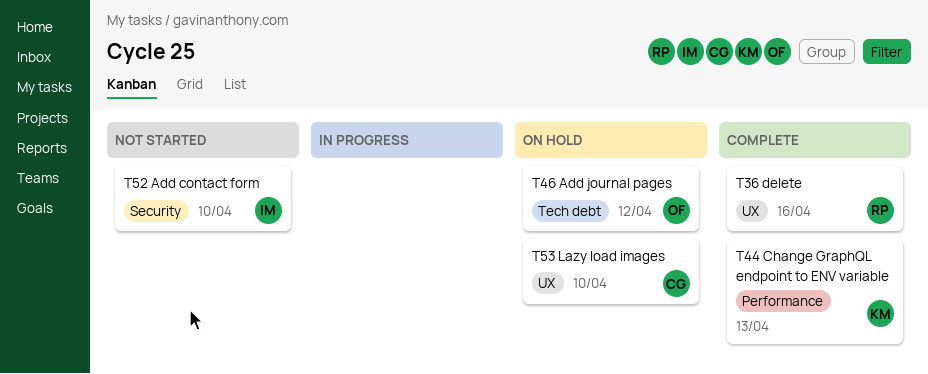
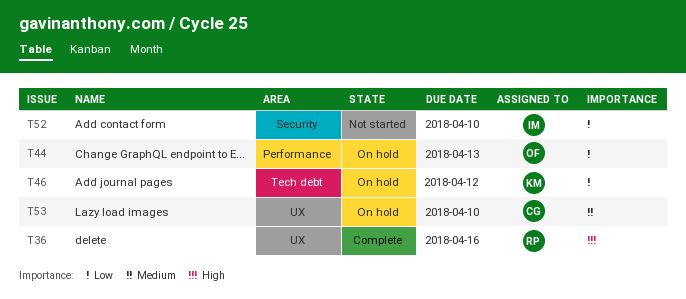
T44, status: Complete -> On hold
T44, owner: KM -> OF
T46, owner: OF -> KM

